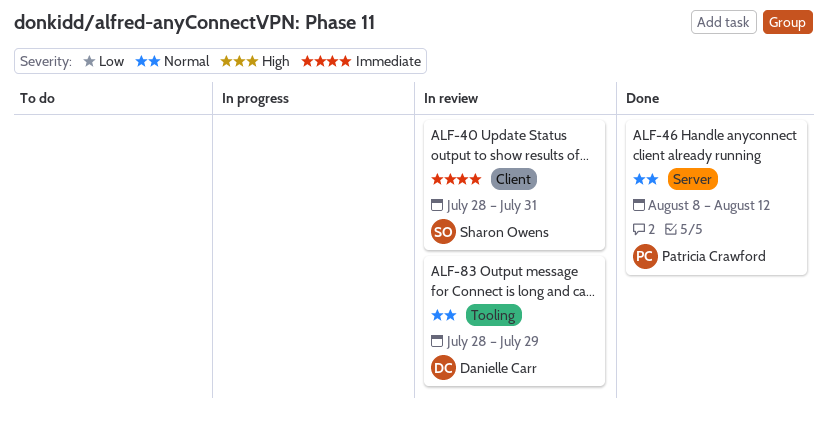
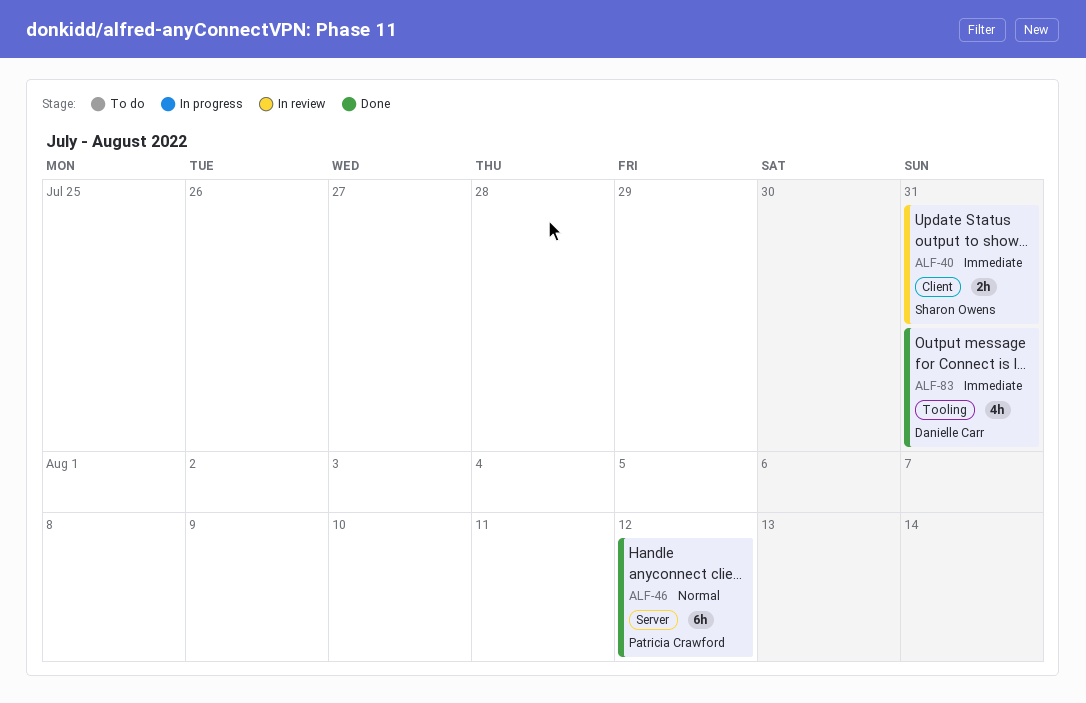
ALF-83, status: In review -> Done
ALF-83, priority: Normal -> Immediate
ALF-83, due: Jul 29 -> Jul 31

